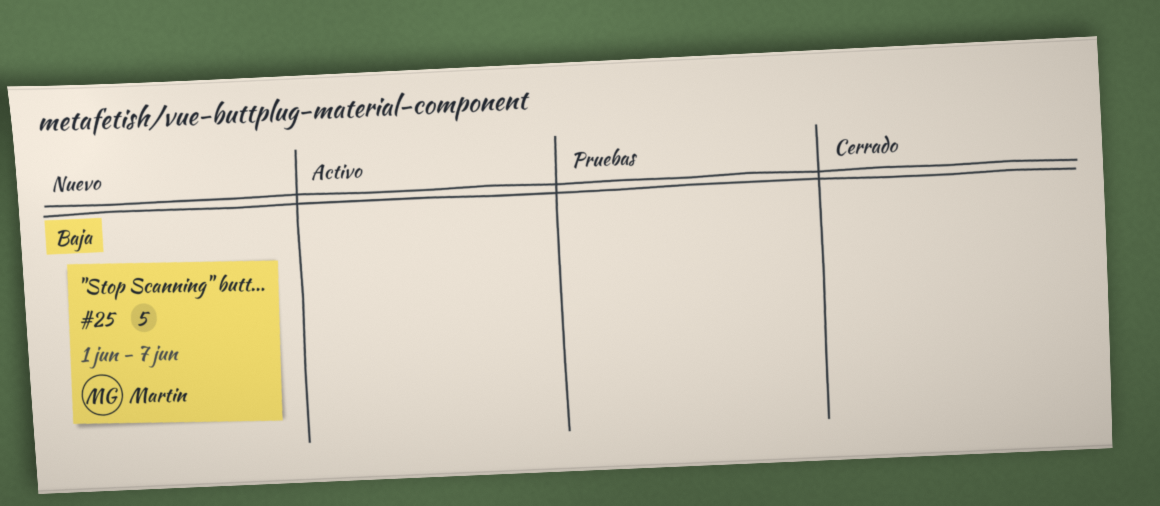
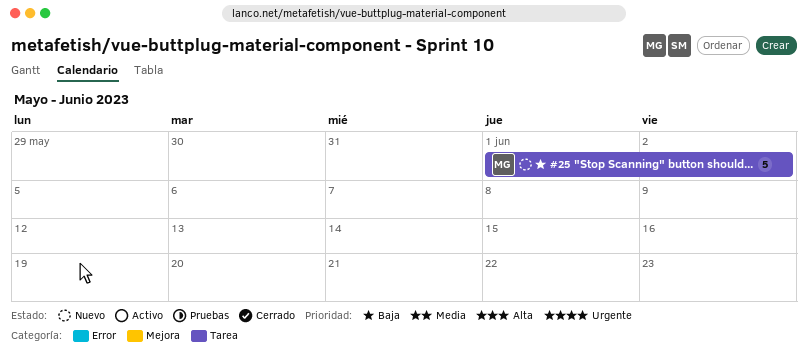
#25, due: Jun 7 -> Jun 2

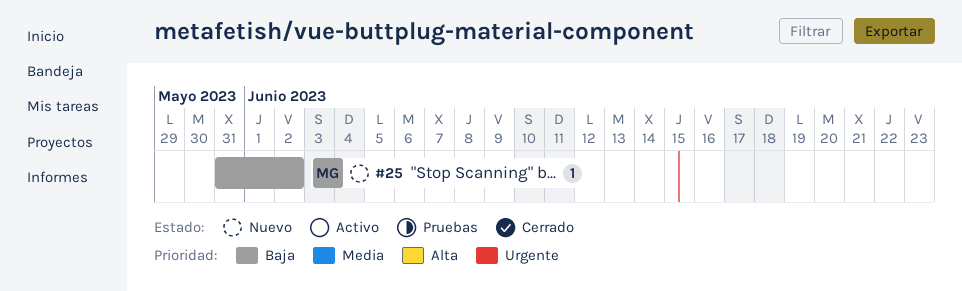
#25, estimate: 5 -> 1
#25, start: Jun 1 -> May 31

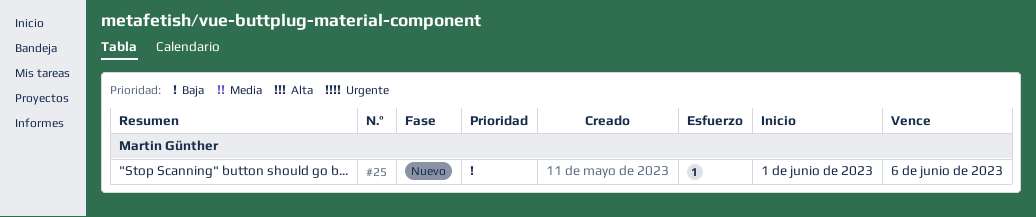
#25, start: May 31 -> Jun 1
#25, due: Jun 2 -> Jun 6

